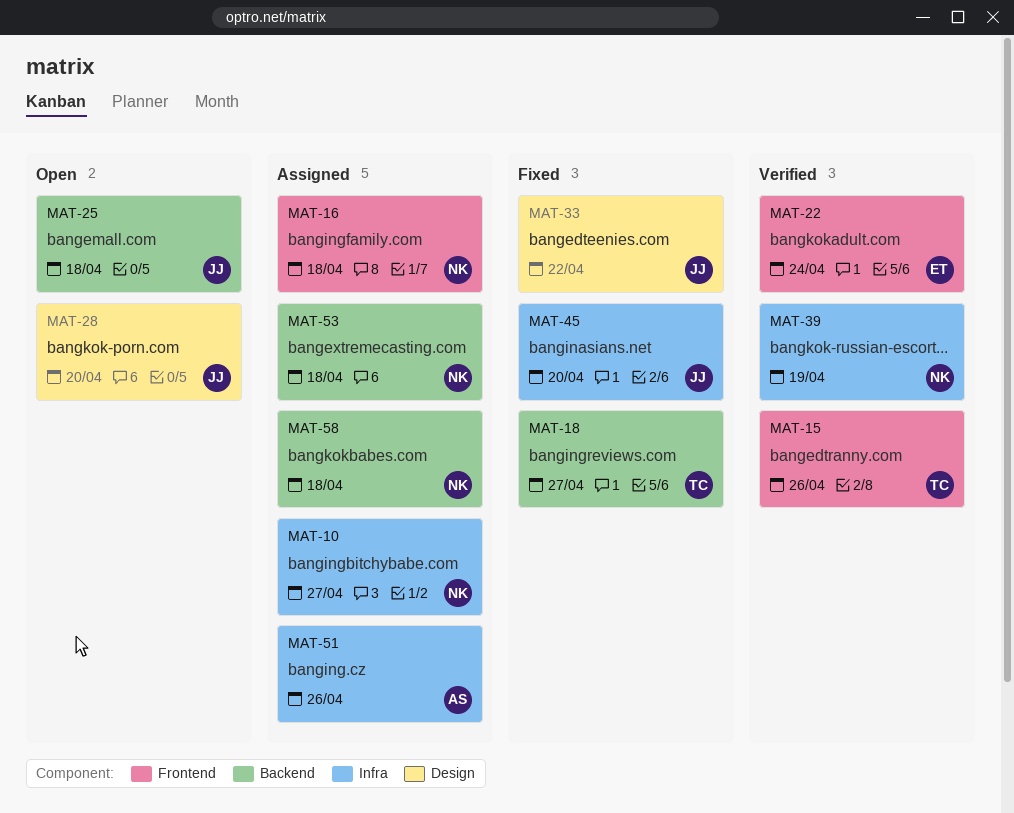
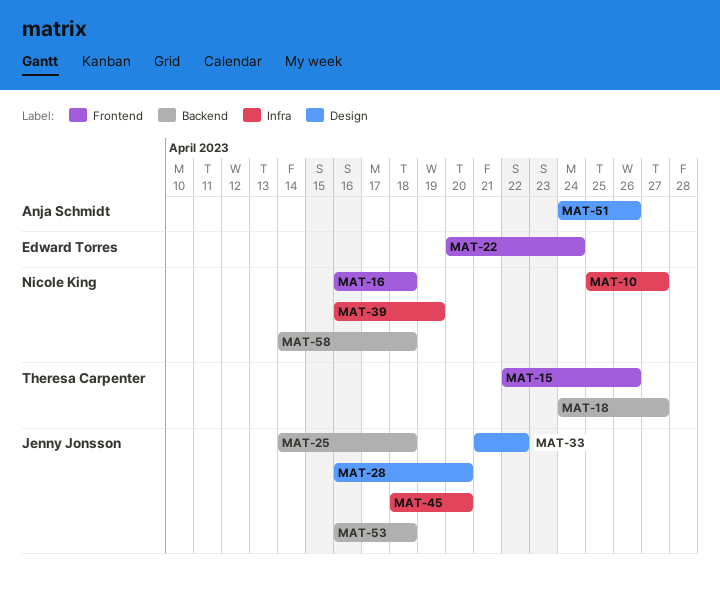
MAT-51, label: Infra -> Design
MAT-53, owner: Nicole King -> Jenny Jonsson

